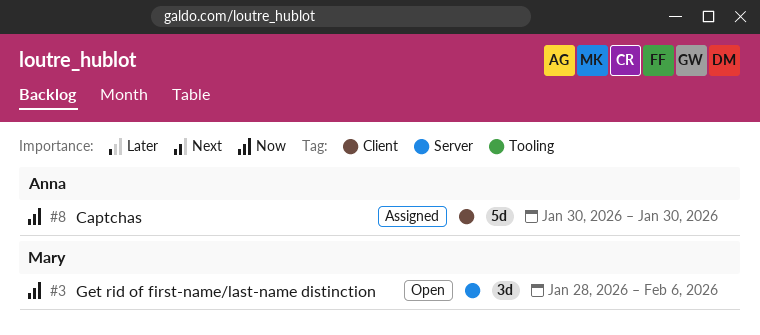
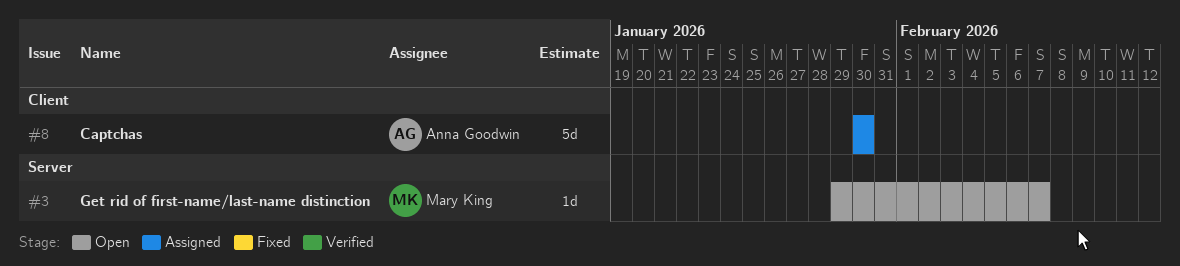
#3, estimate: 3d -> 1d
#3, start: Jan 28 -> Jan 29
#3, due: Feb 6 -> Feb 7

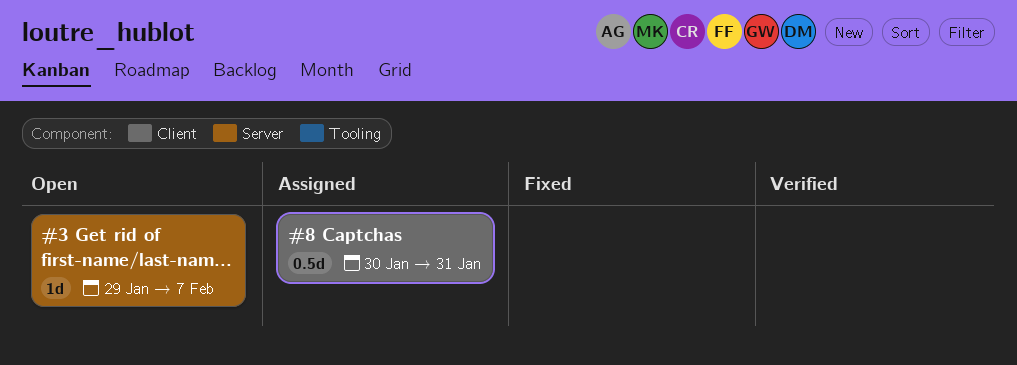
#8, estimate: 5d -> 0.5d
#8, due: Jan 30 -> Jan 31

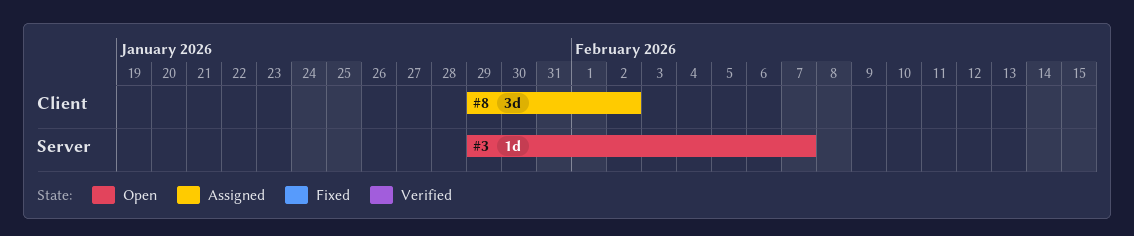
#8, estimate: 0.5d -> 3d
#8, start: Jan 30 -> Jan 29
#8, due: Jan 31 -> Feb 2

